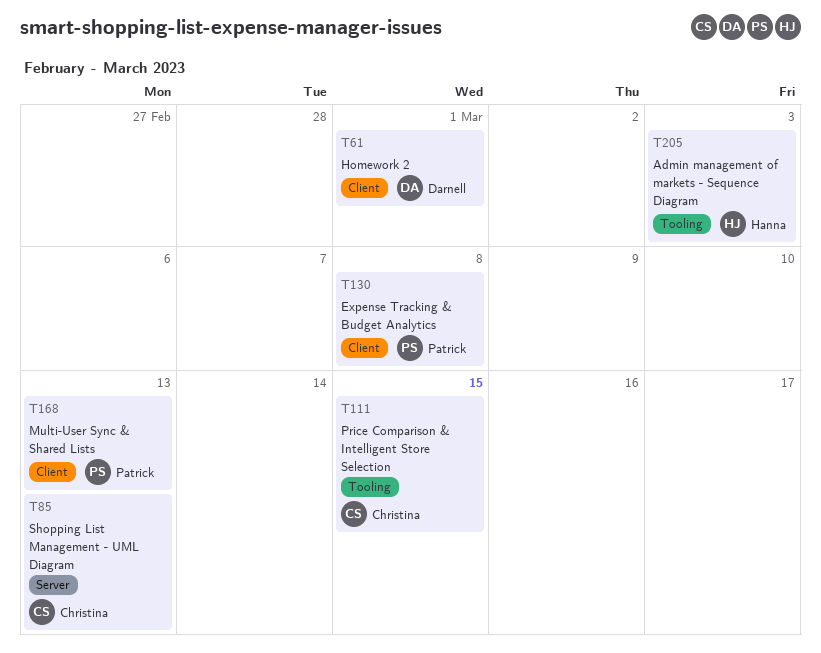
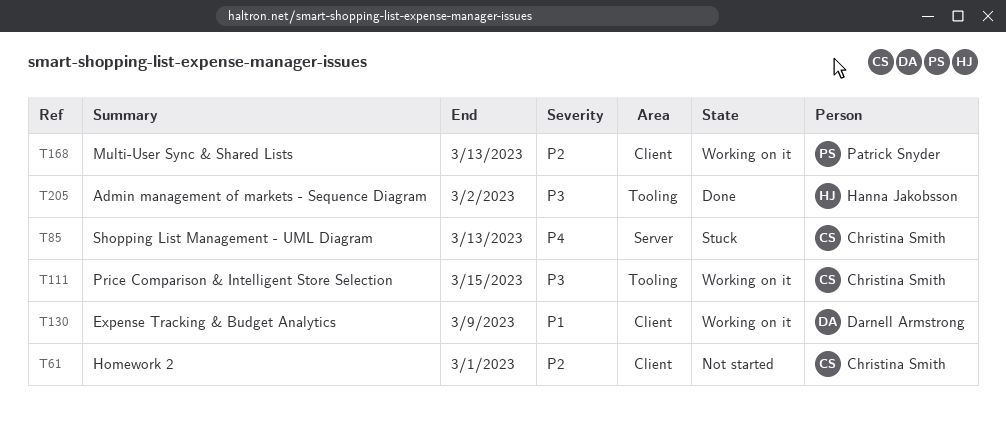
T61, owner: Darnell Armstrong -> Christina Smith
T130, owner: Patrick Snyder -> Darnell Armstrong
T130, due: Mar 8 -> Mar 9
T205, due: Mar 3 -> Mar 2

